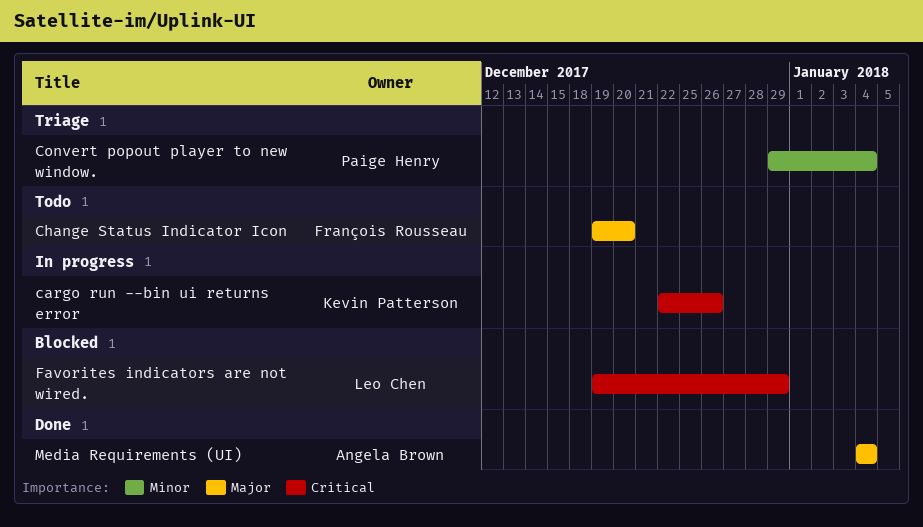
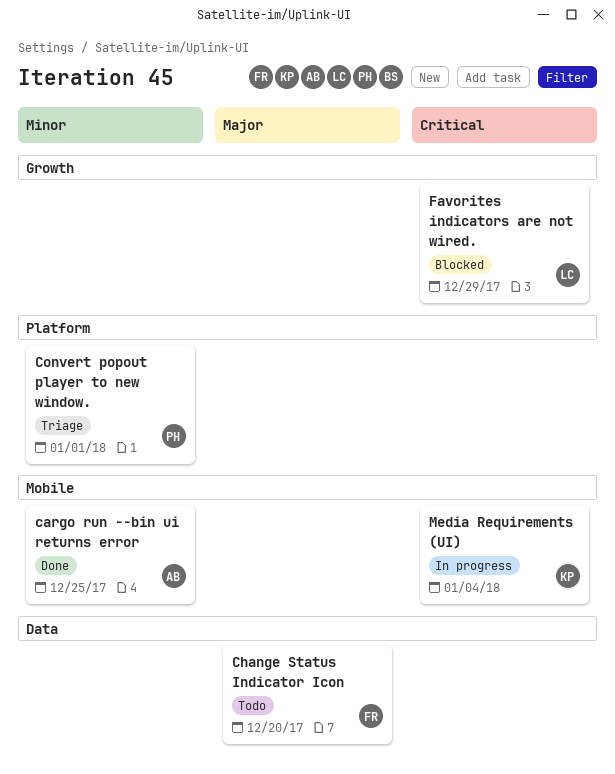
cargo run --bin ui returns error, status: In progress -> Done
cargo run --bin ui returns error, owner: Kevin Patterson -> Angela Brown
cargo run --bin ui returns error, priority: Critical -> Minor
cargo run --bin ui returns error, due: Dec 26 -> Dec 25
Convert popout player to new window., due: Jan 4 -> Jan 1
Media Requirements (UI), status: Done -> In progress
Media Requirements (UI), owner: Angela Brown -> Kevin Patterson
Media Requirements (UI), priority: Major -> Critical

